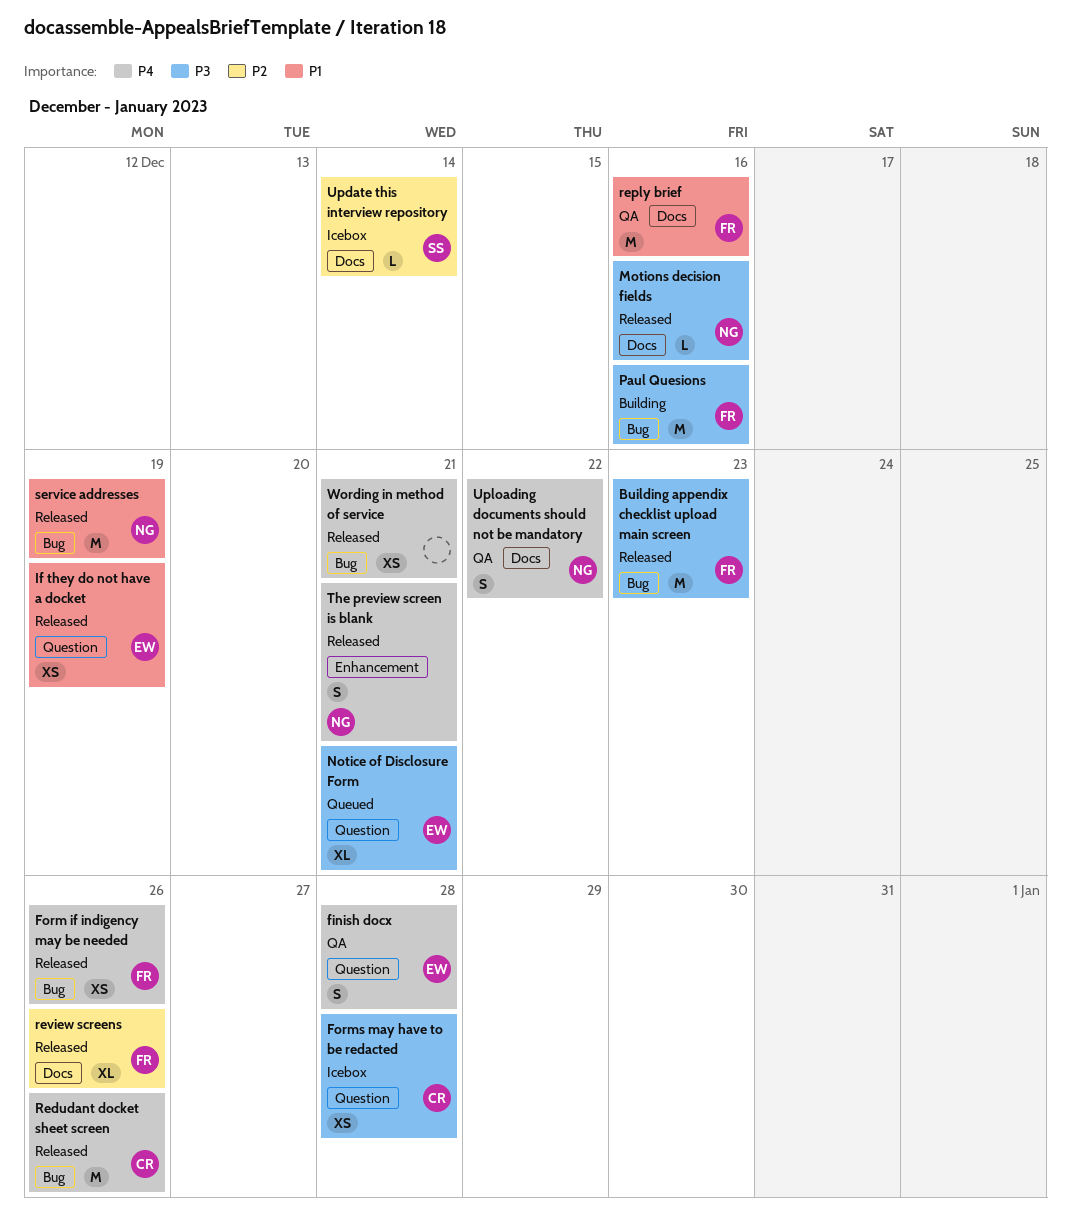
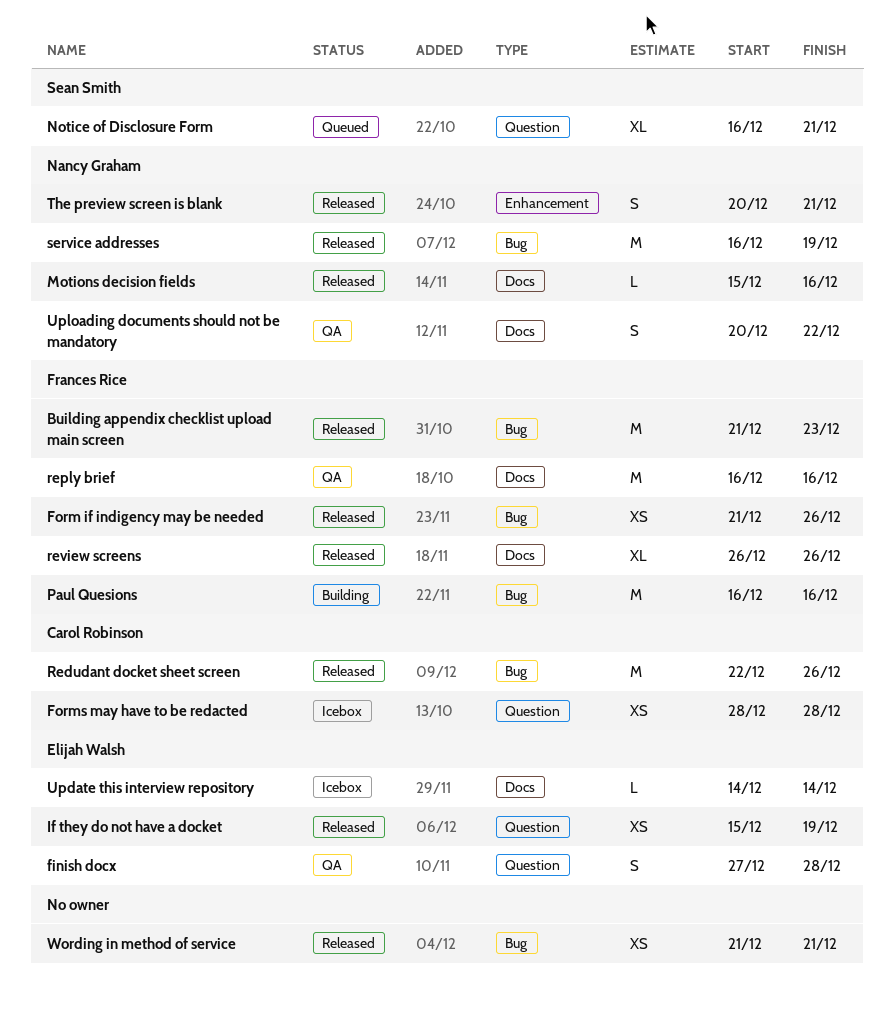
Notice of Disclosure Form, owner: Elijah Walsh -> Sean Smith
Update this interview repository, owner: Sean Smith -> Elijah Walsh

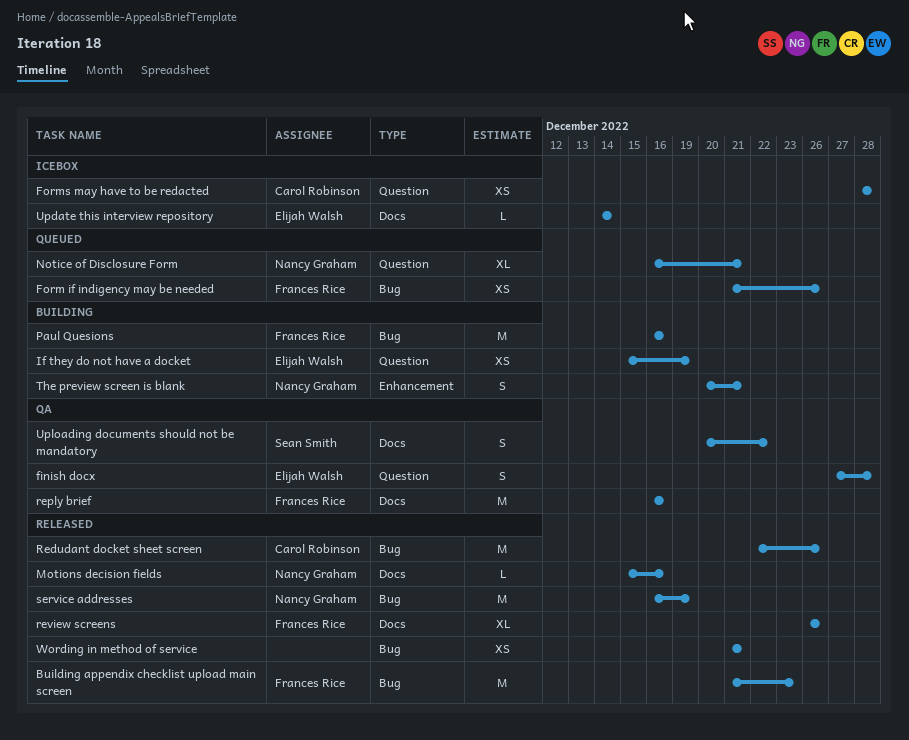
Form if indigency may be needed, status: Released -> Queued
If they do not have a docket, status: Released -> Building
Notice of Disclosure Form, owner: Sean Smith -> Nancy Graham
The preview screen is blank, status: Released -> Building
Uploading documents should not be mandatory, owner: Nancy Graham -> Sean Smith

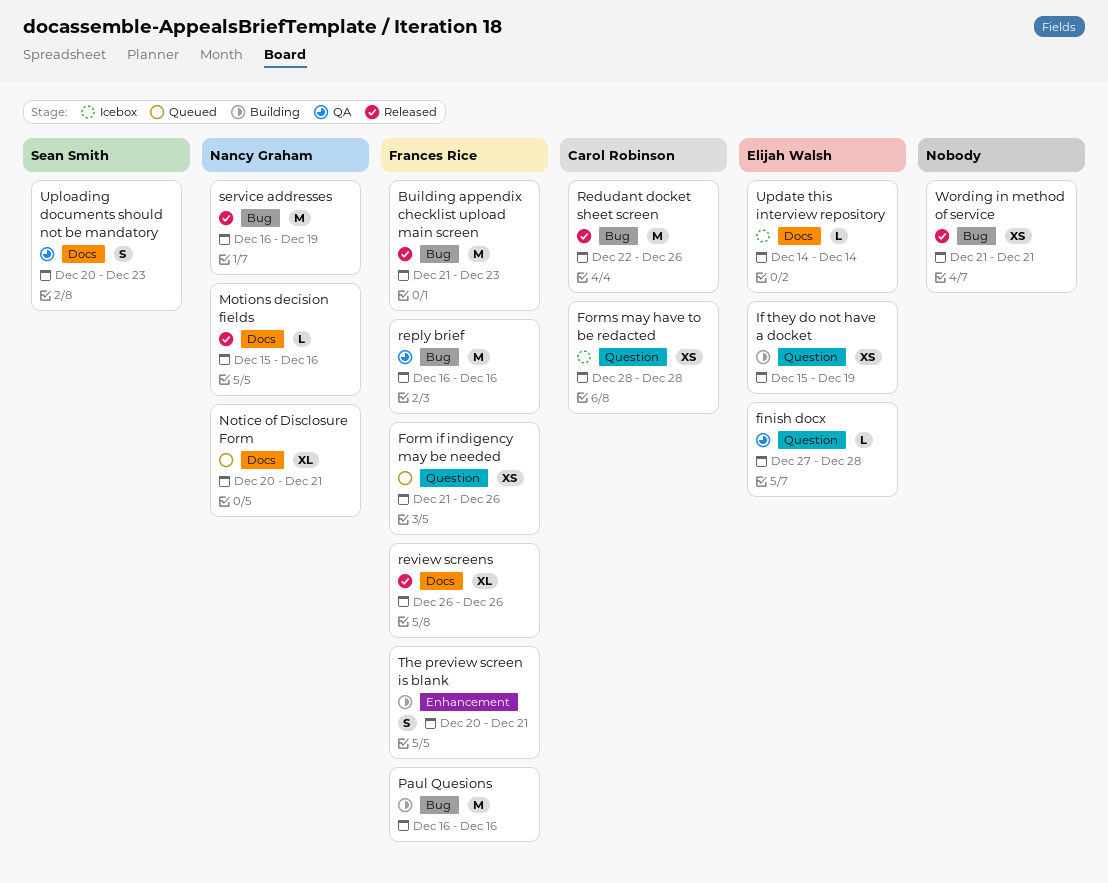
finish docx, estimate: S -> L
Form if indigency may be needed, label: Bug -> Question
Notice of Disclosure Form, label: Question -> Docs
Notice of Disclosure Form, start: Dec 16 -> Dec 20
reply brief, label: Docs -> Bug
The preview screen is blank, owner: Nancy Graham -> Frances Rice
Uploading documents should not be mandatory, due: Dec 22 -> Dec 23

